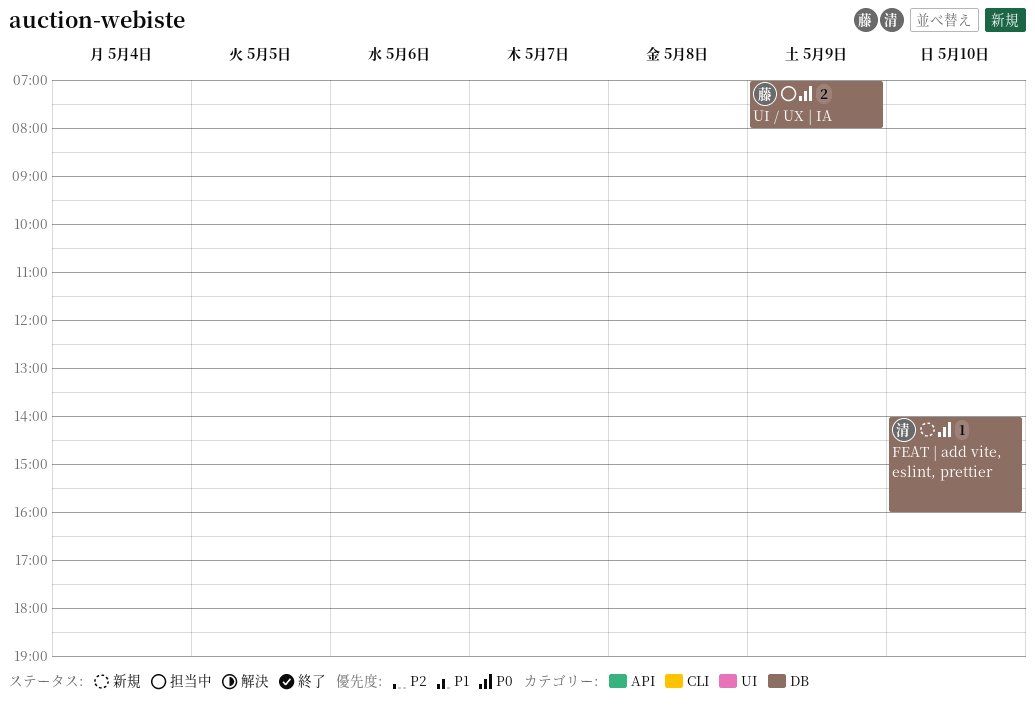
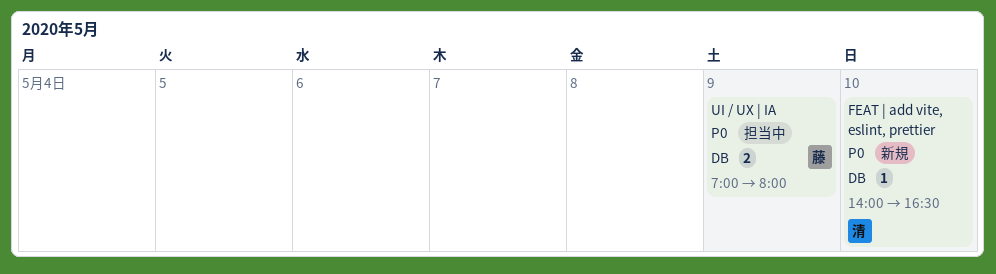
FEAT | add vite, eslint, prettier, ends: 16:00 -> 16:30

